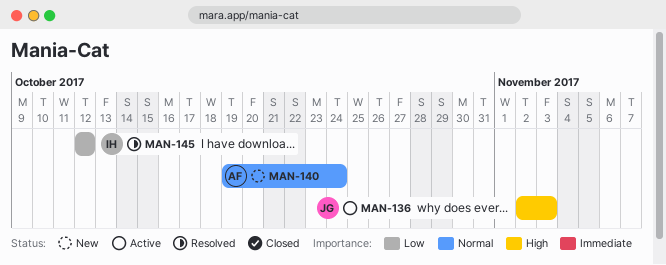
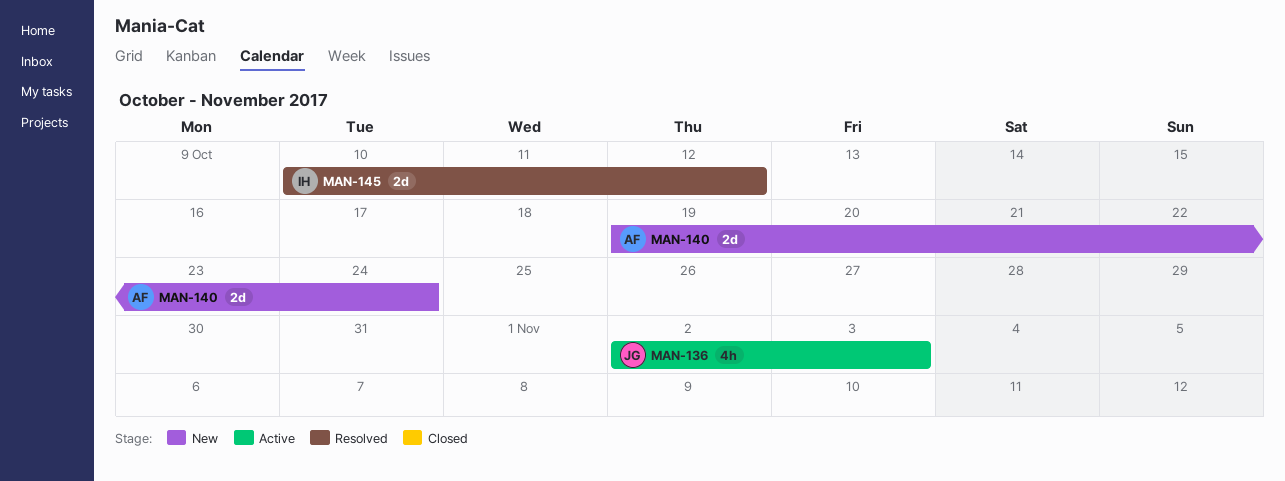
MAN-145, start: Oct 12 -> Oct 10

